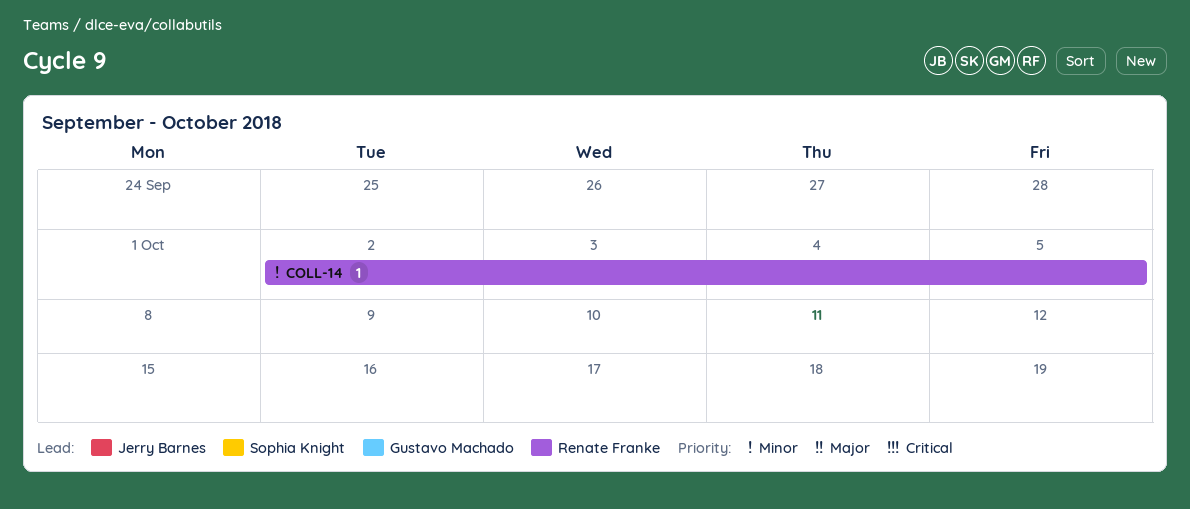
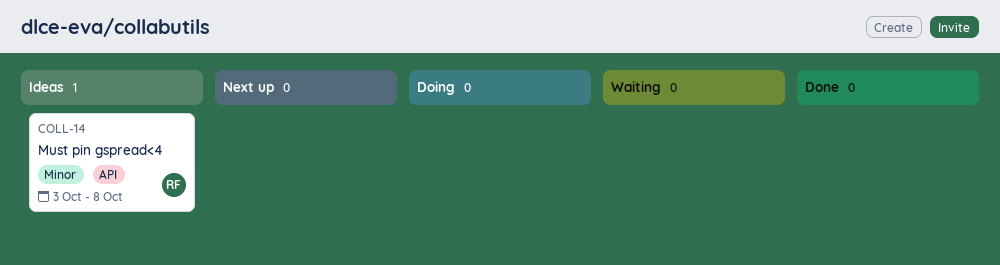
COLL-14, start: Oct 2 -> Oct 3
COLL-14, due: Oct 5 -> Oct 8

